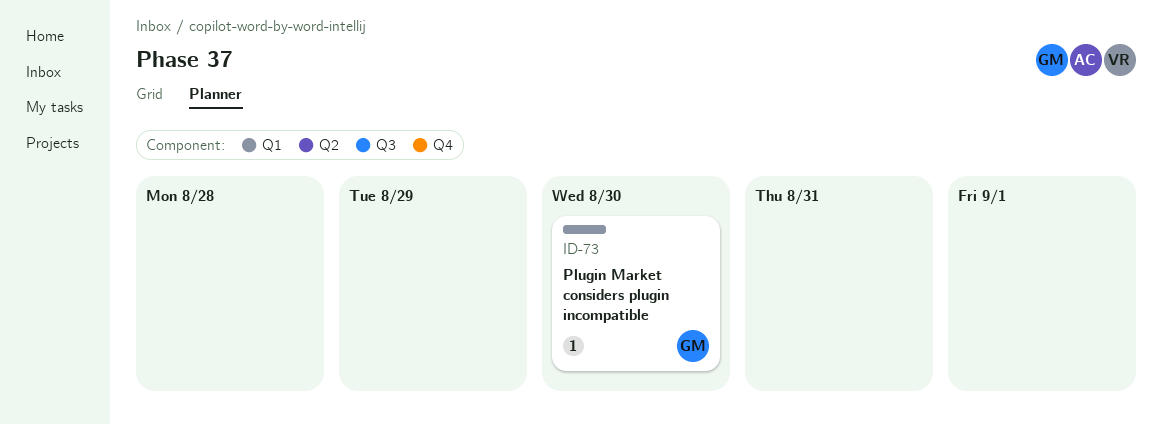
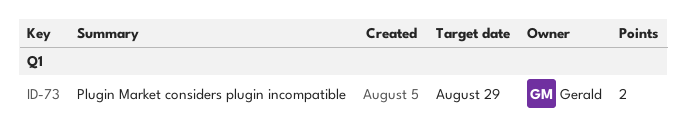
ID-73, estimate: 1 -> 2
ID-73, due: Aug 30 -> Aug 29

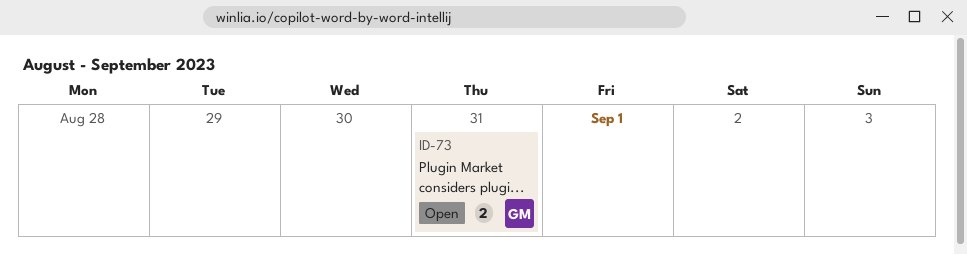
ID-73, due: Aug 29 -> Aug 31

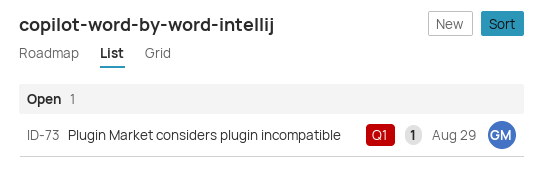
ID-73, estimate: 2 -> 1
ID-73, due: Aug 31 -> Aug 29

